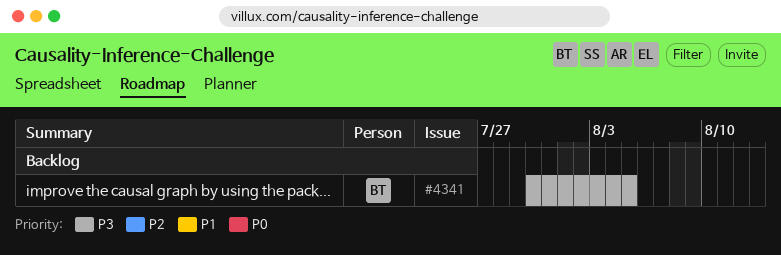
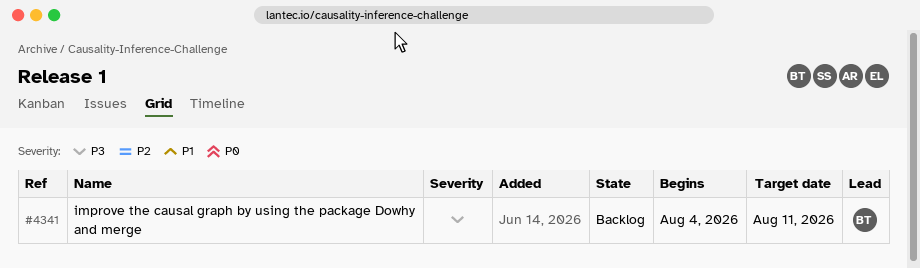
#4341, start: Jul 30 -> Aug 4
#4341, due: Aug 5 -> Aug 11

